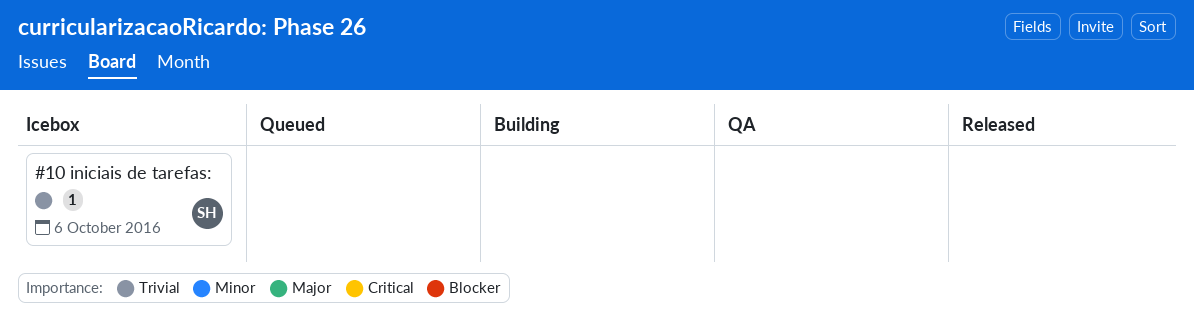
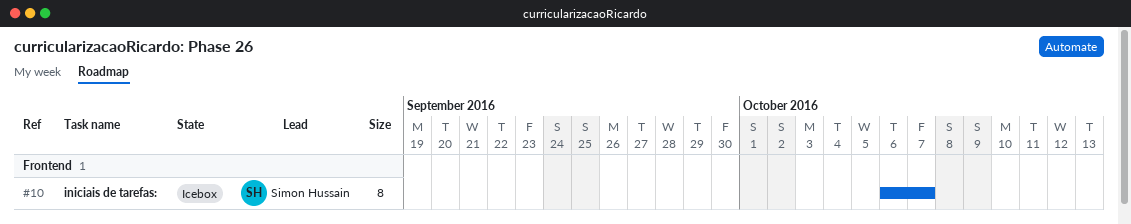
#10, estimate: 1 -> 8
#10, due: Oct 6 -> Oct 7

